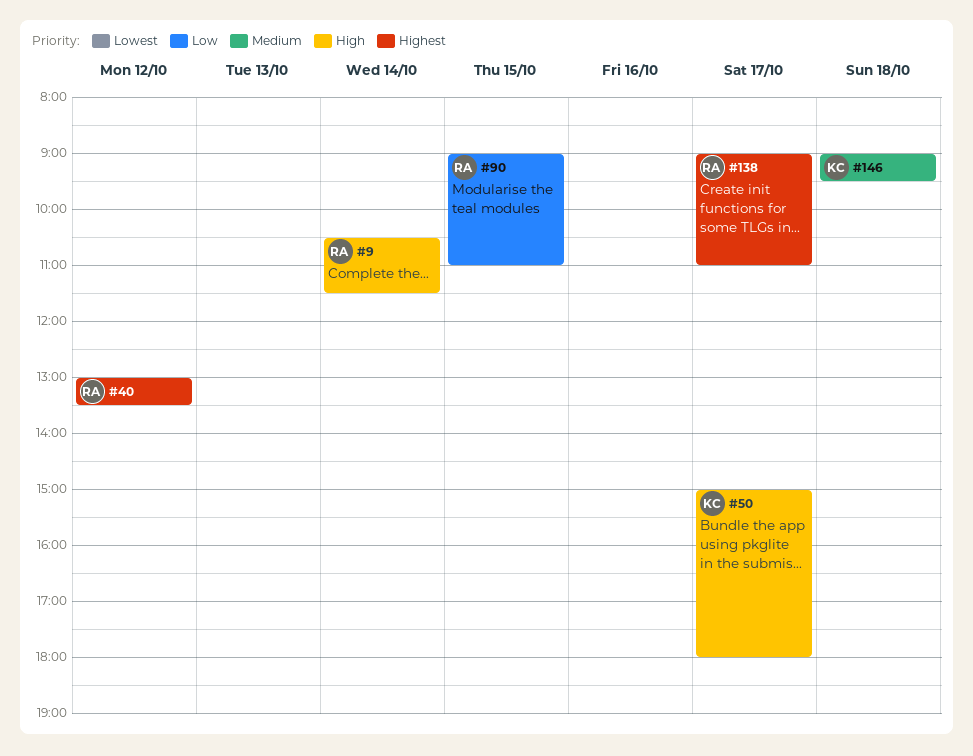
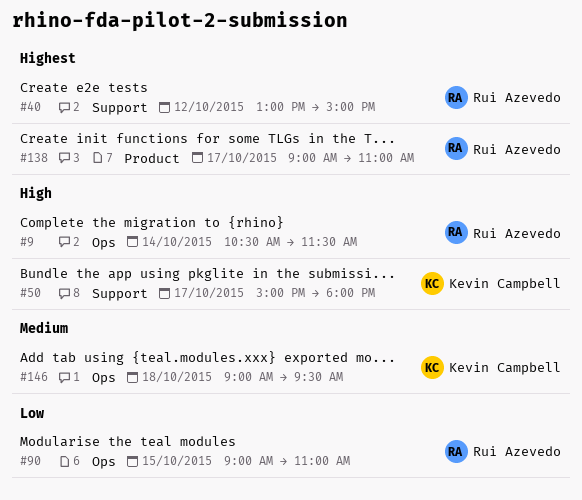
#40, ends: 13:30 -> 15:00

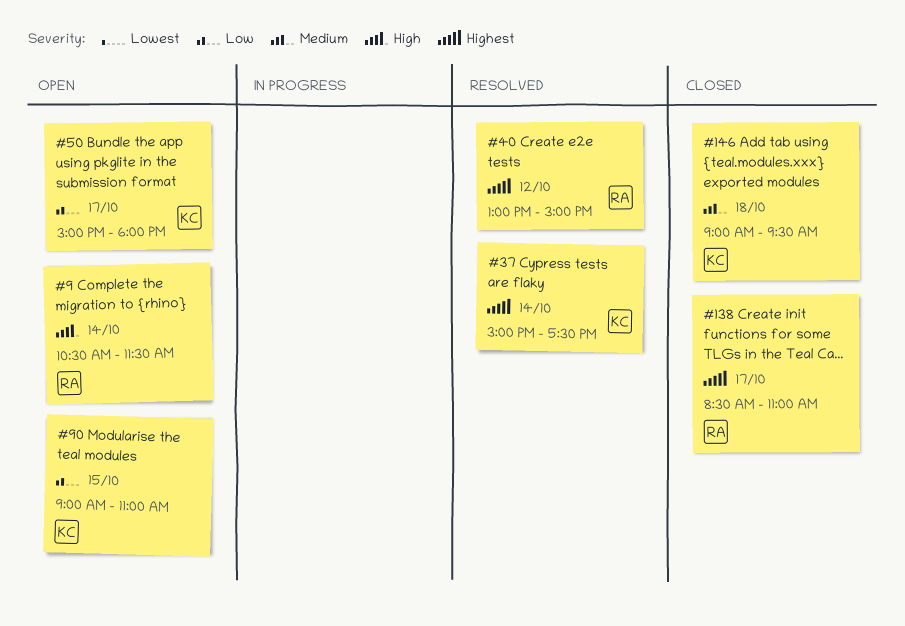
#37: none -> present
#50, priority: High -> Low
#90, owner: Rui Azevedo -> Kevin Campbell
#138, begins: 09:00 -> 08:30

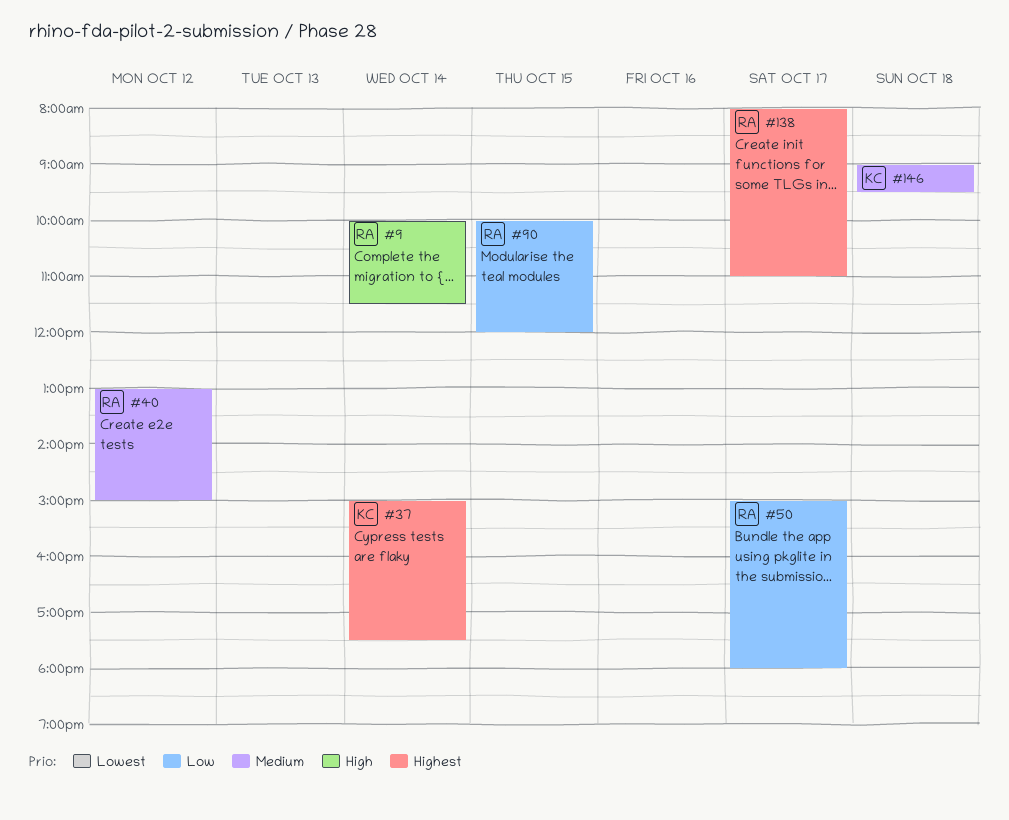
#9, begins: 10:30 -> 10:00
#40, priority: Highest -> Medium
#50, owner: KC -> RA
#90, owner: KC -> RA
#90, begins: 09:00 -> 10:00
#90, ends: 11:00 -> 12:00
#138, begins: 08:30 -> 08:00

